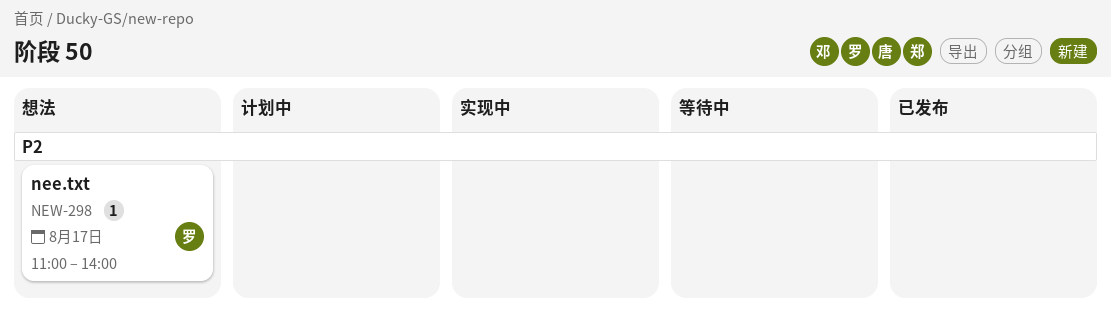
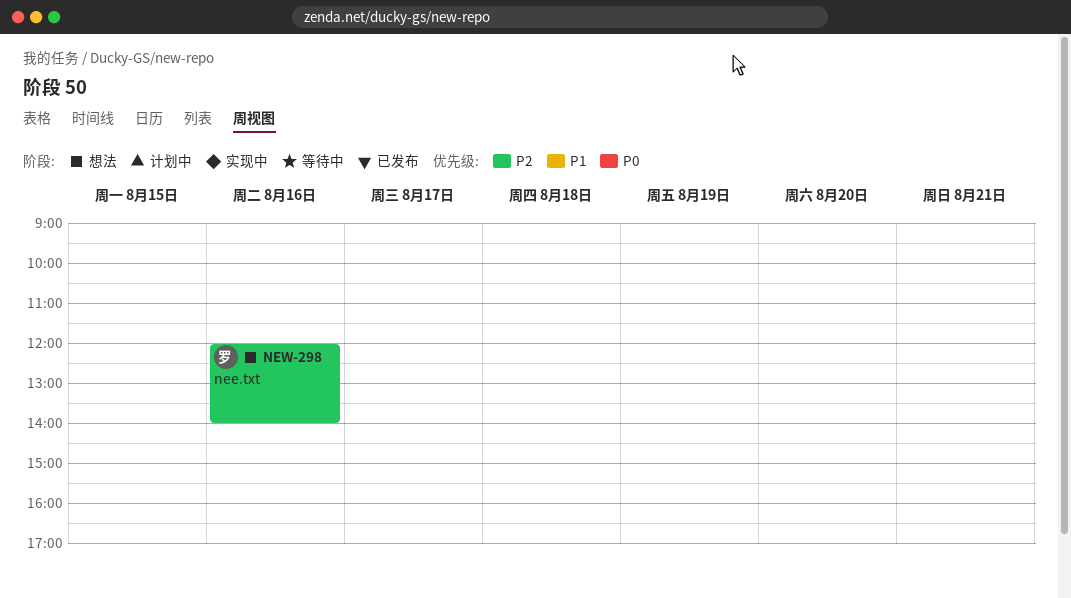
NEW-298, day: Aug 17 -> Aug 16
NEW-298, begins: 11:00 -> 12:00

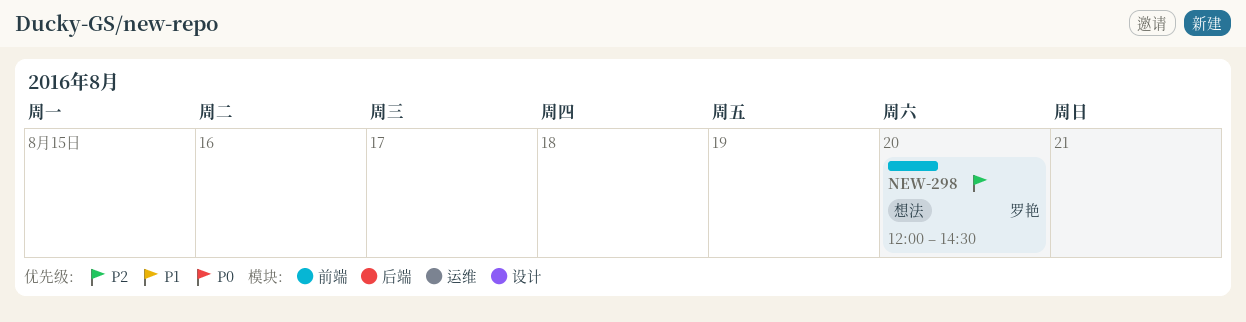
NEW-298, day: Aug 16 -> Aug 20
NEW-298, ends: 14:00 -> 14:30

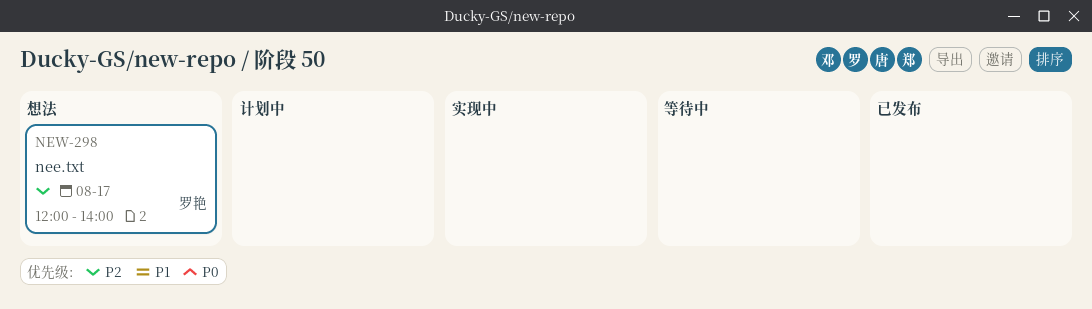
NEW-298, day: Aug 20 -> Aug 17
NEW-298, ends: 14:30 -> 14:00

